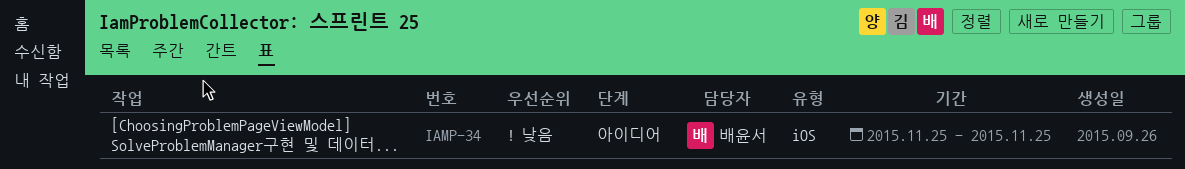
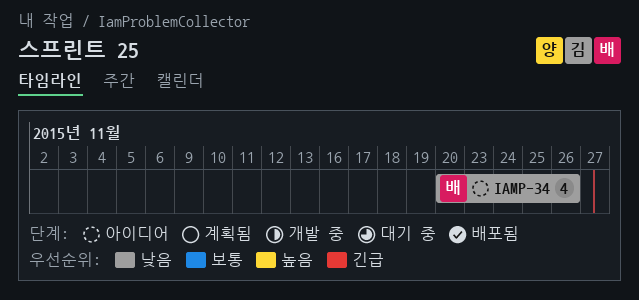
IAMP-34, start: Nov 25 -> Nov 20
IAMP-34, due: Nov 25 -> Nov 26

